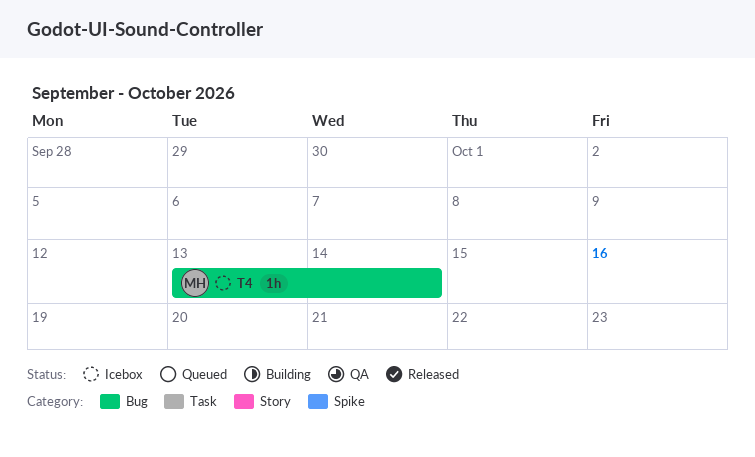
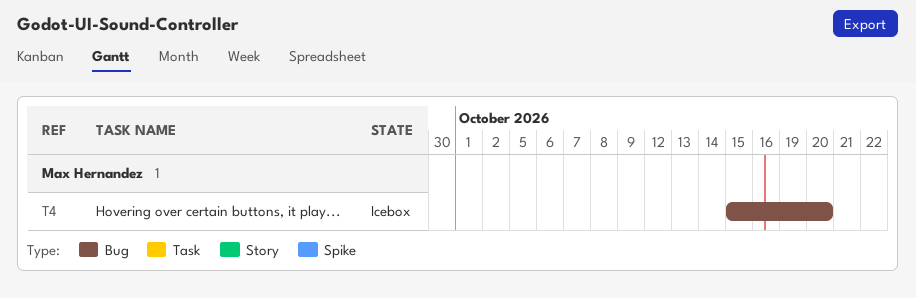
T4, start: Oct 13 -> Oct 15
T4, due: Oct 14 -> Oct 20

